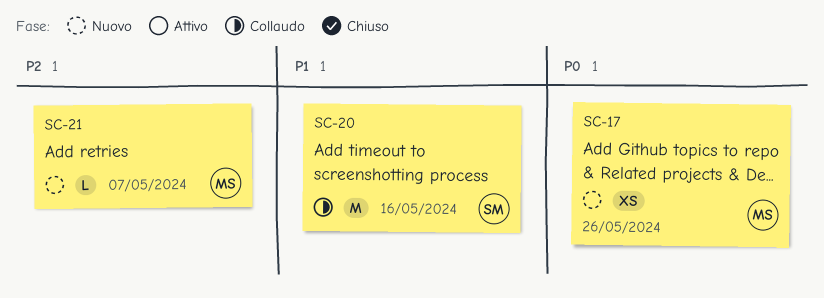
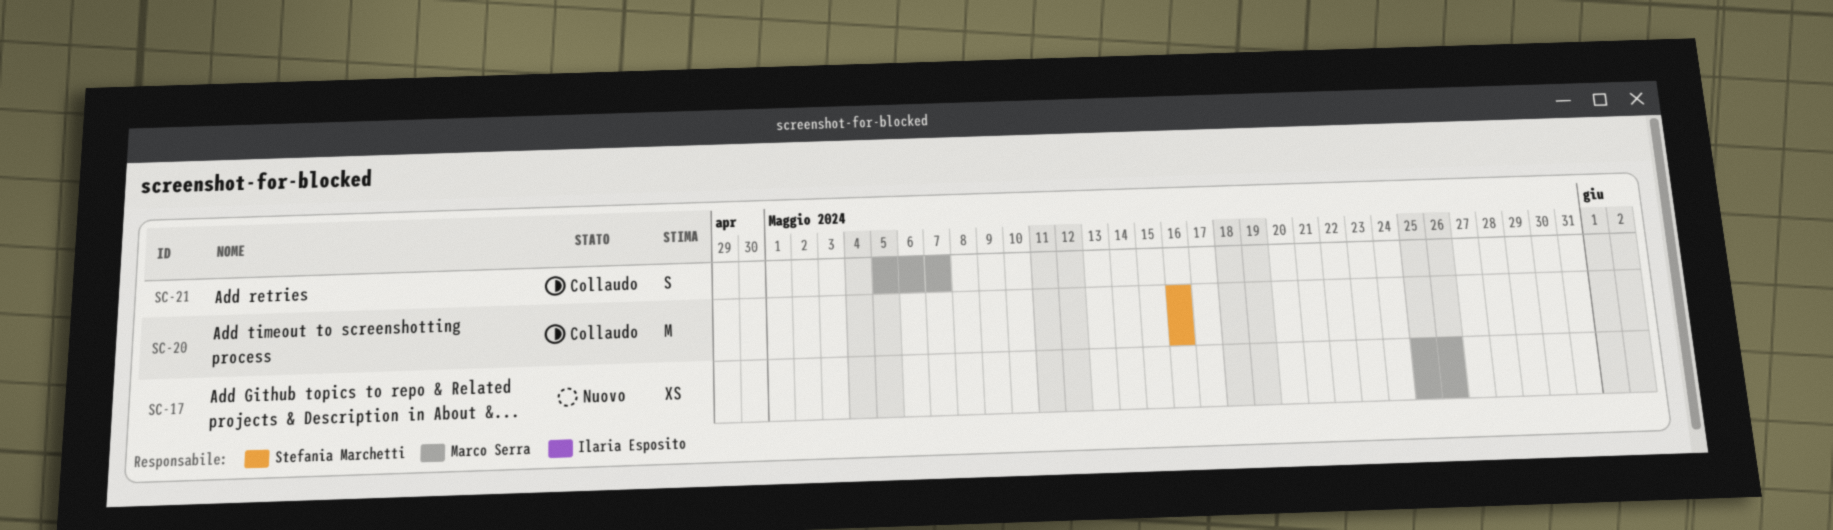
SC-21, status: Nuovo -> Collaudo
SC-21, estimate: L -> S

